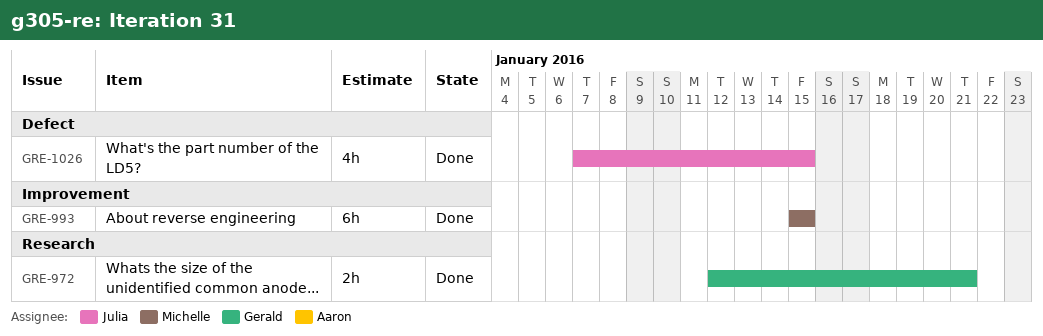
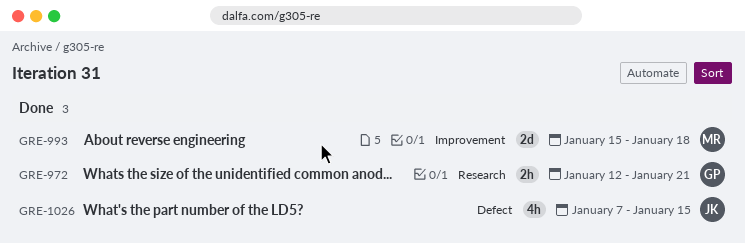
GRE-993, estimate: 6h -> 2d
GRE-993, due: Jan 15 -> Jan 18

